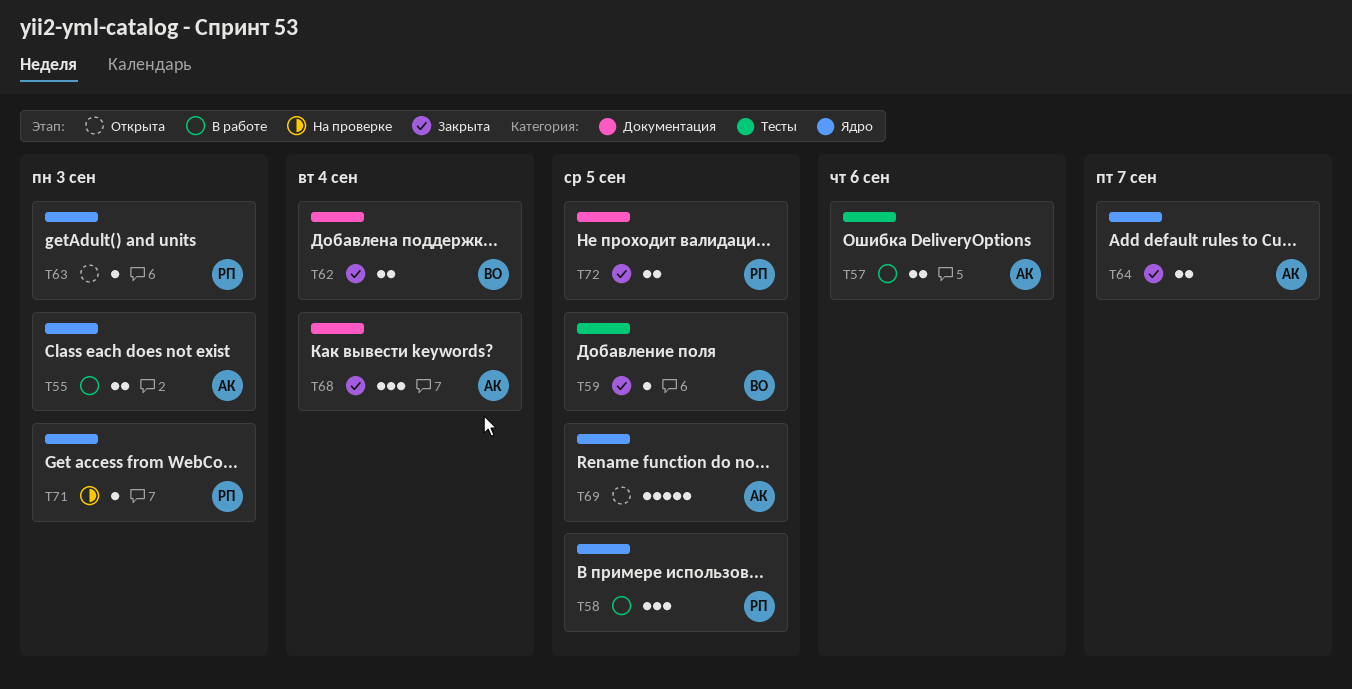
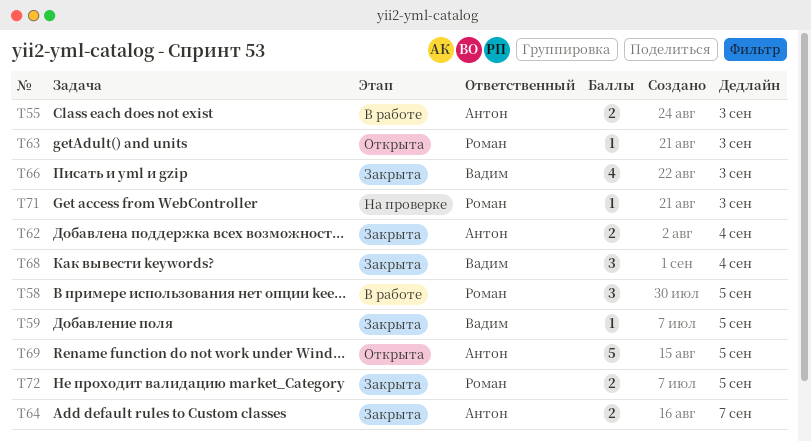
T57: present -> none
T62, owner: Вадим -> Антон
T66: none -> present
T68, owner: Антон -> Вадим

